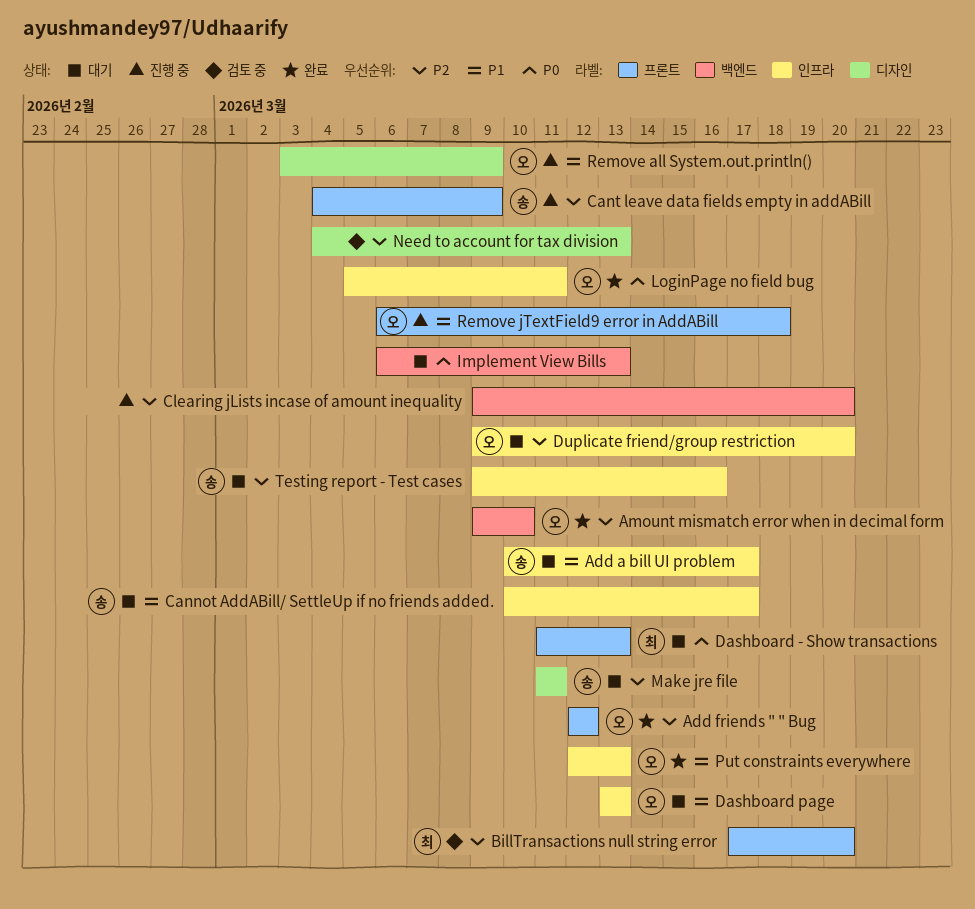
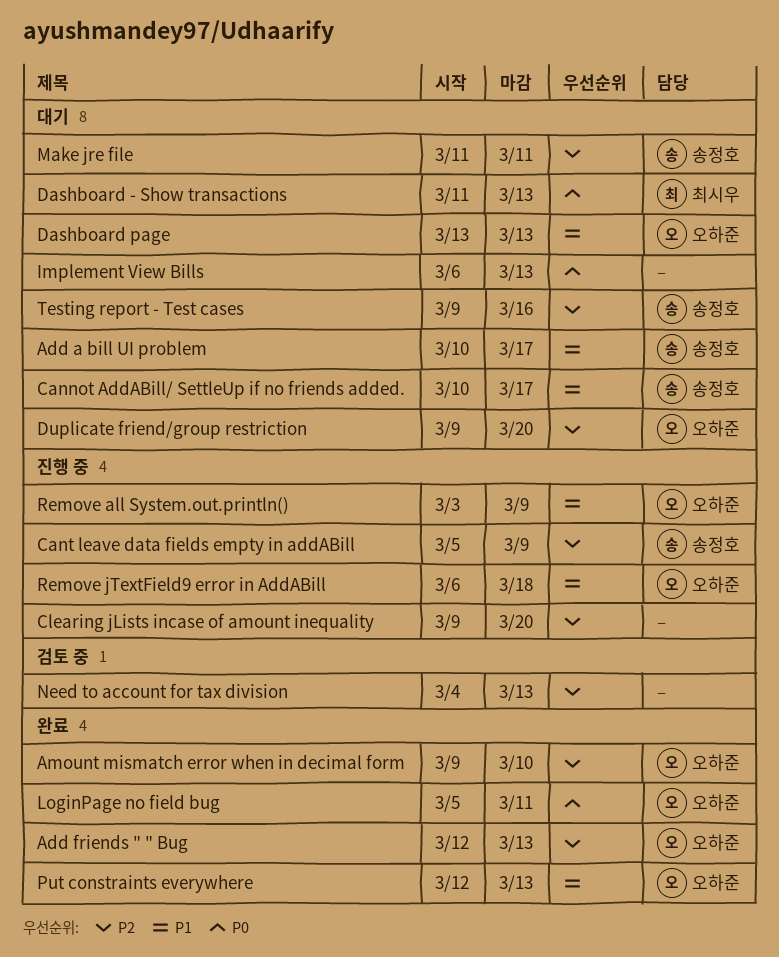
Add friends " " Bug, due: Mar 12 -> Mar 13
BillTransactions null string error: present -> none
Cant leave data fields empty in addABill, start: Mar 4 -> Mar 5

